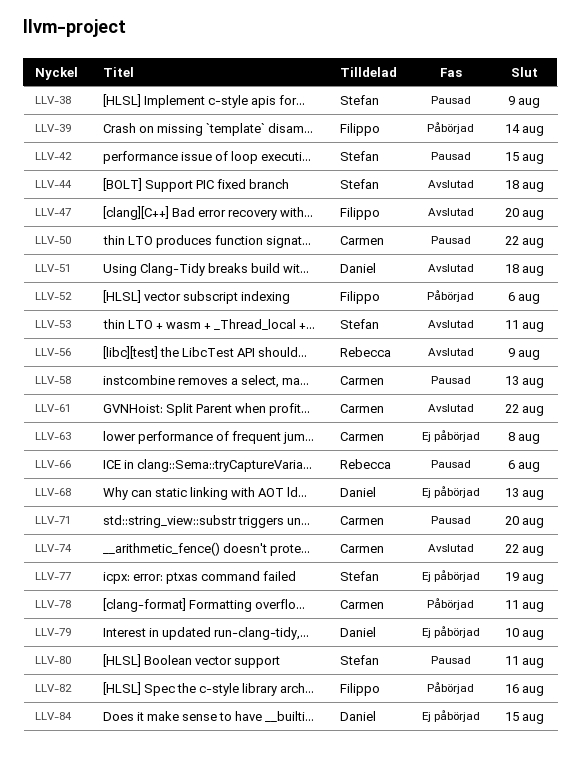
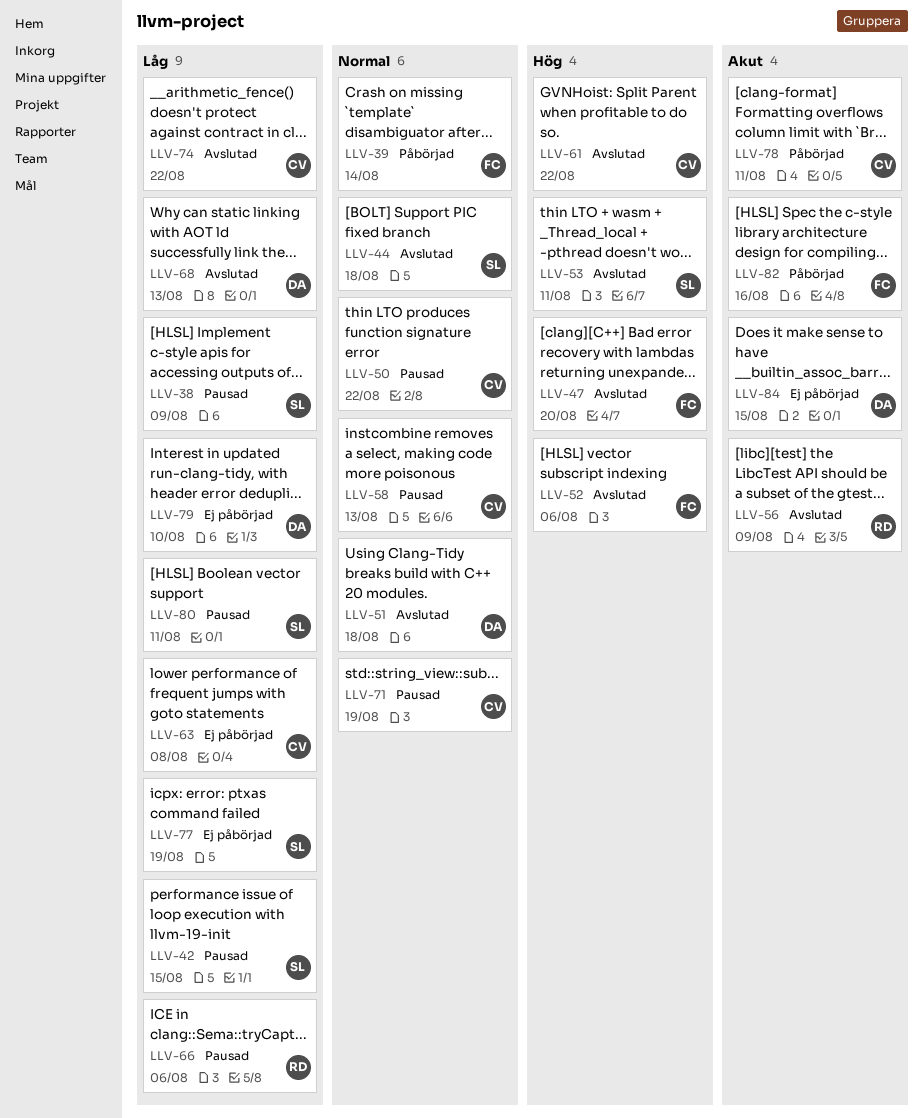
LLV-52, status: Påbörjad -> Avslutad
LLV-68, status: Ej påbörjad -> Avslutad
LLV-71, due: Aug 20 -> Aug 19

